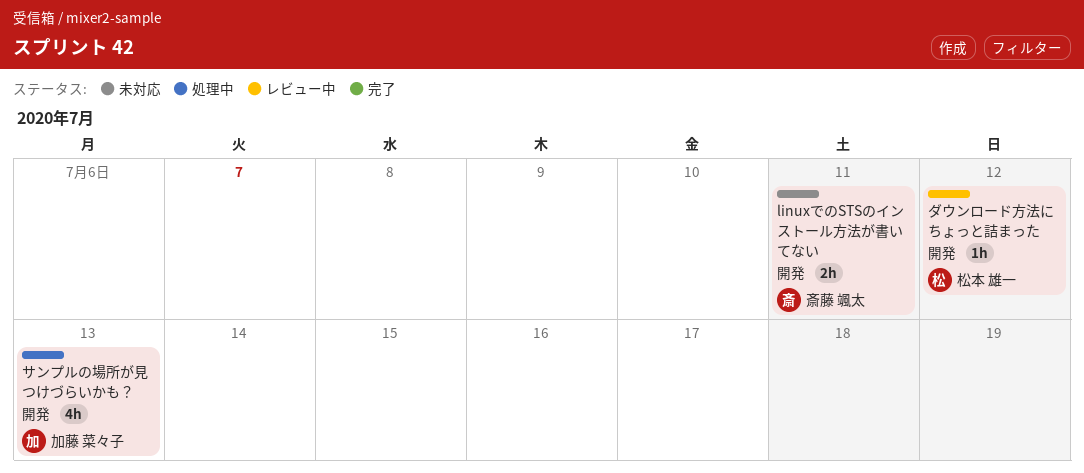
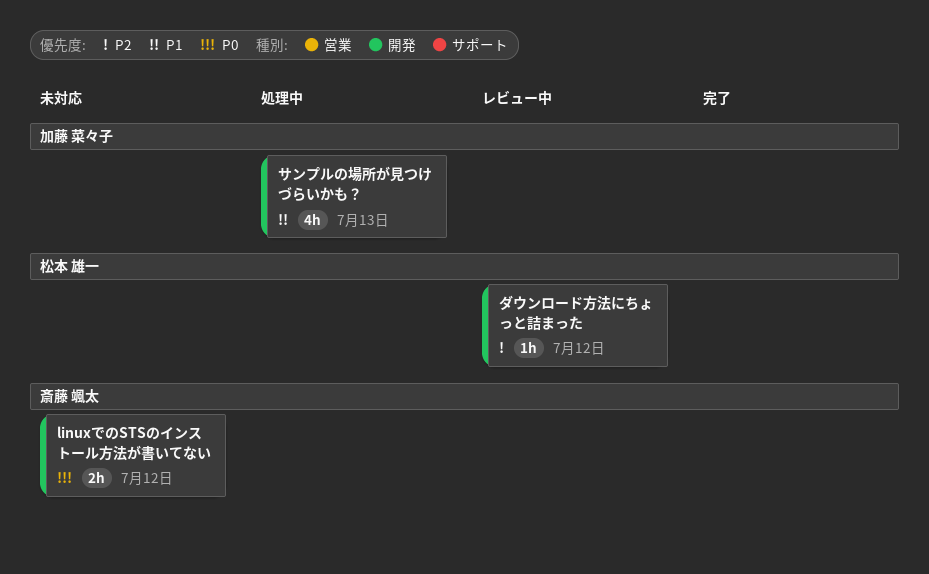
linuxでのSTSのインストール方法が書いてない, due: Jul 11 -> Jul 12

